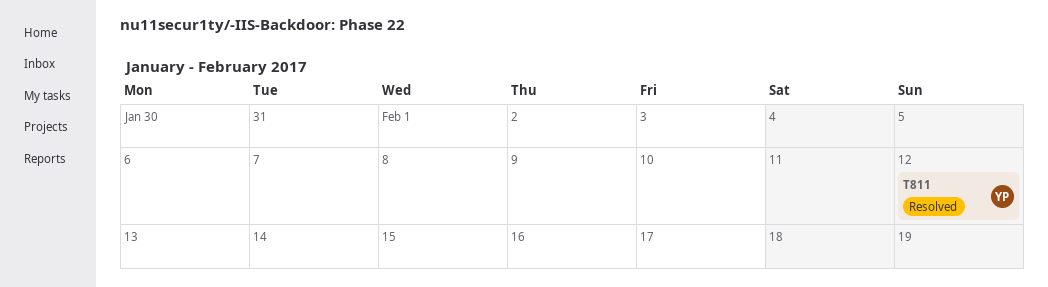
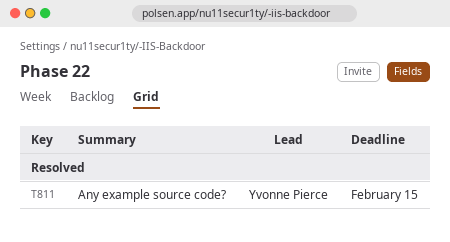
T811, due: Feb 12 -> Feb 15

